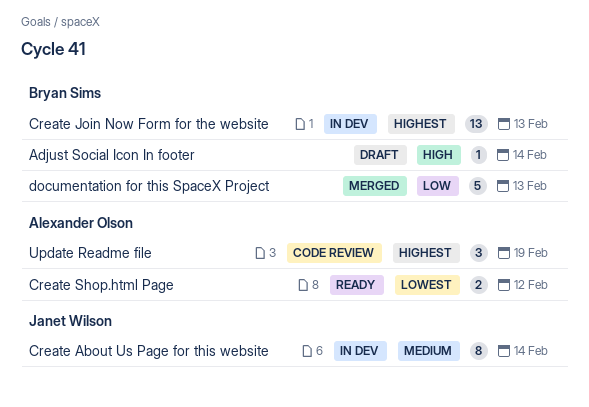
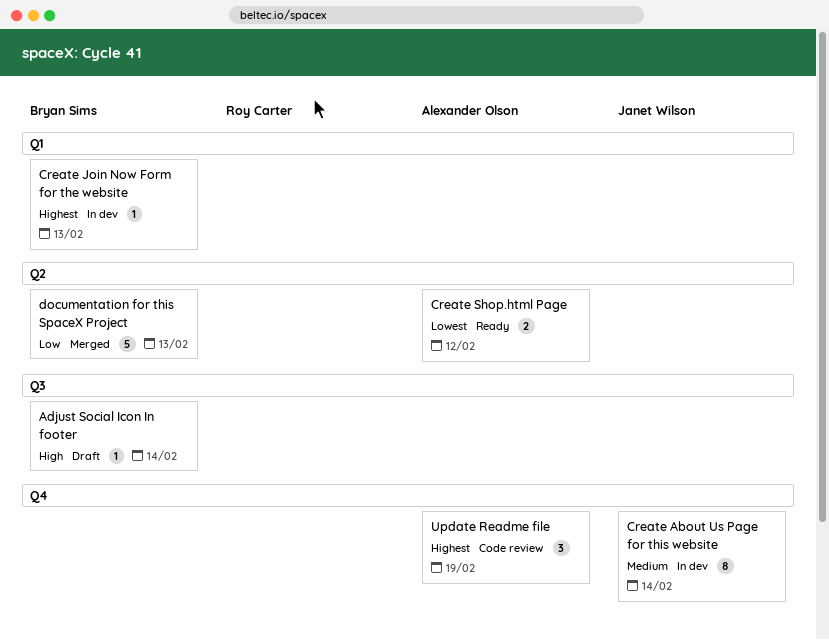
Create Join Now Form for the website, estimate: 13 -> 1

